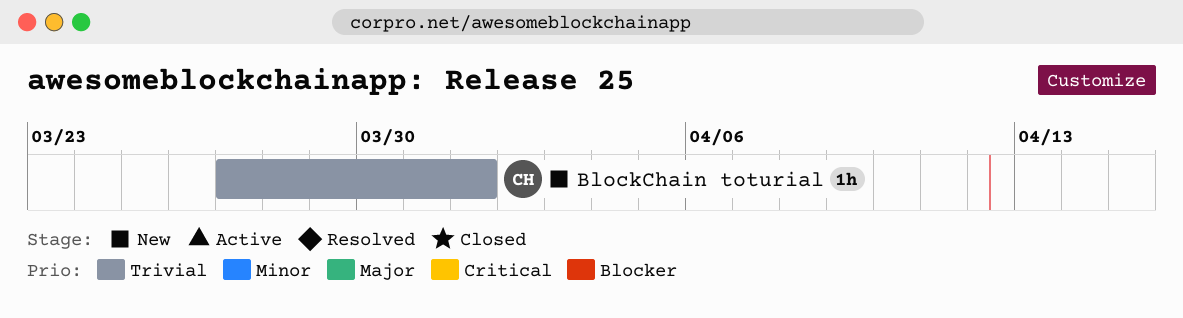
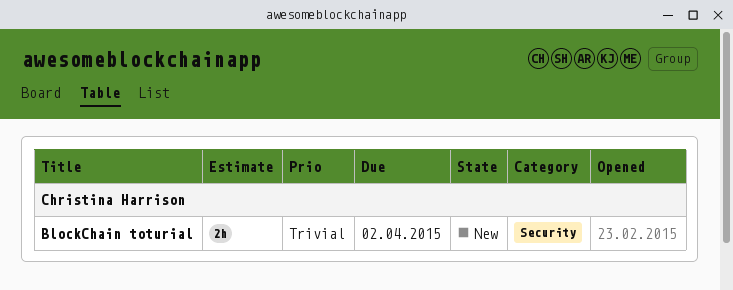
BlockChain toturial, estimate: 1h -> 2h
BlockChain toturial, due: Apr 1 -> Apr 2

